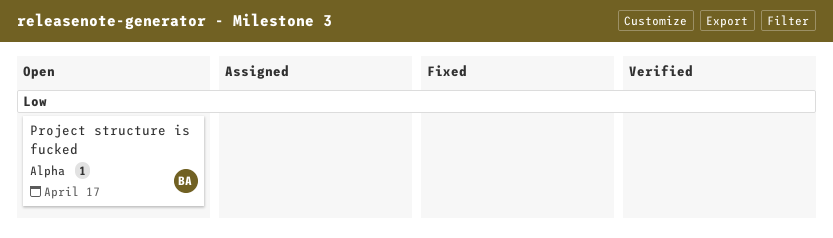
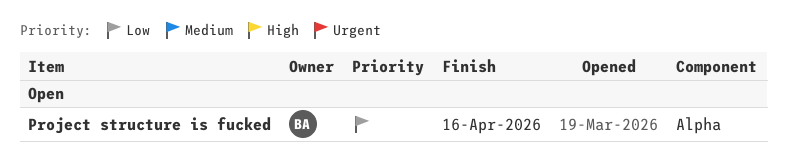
Project structure is fucked, due: Apr 17 -> Apr 16

